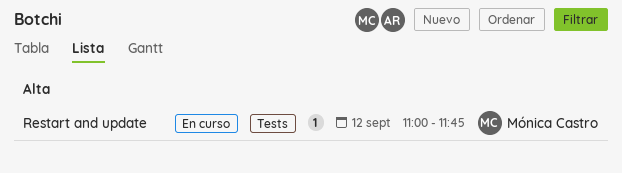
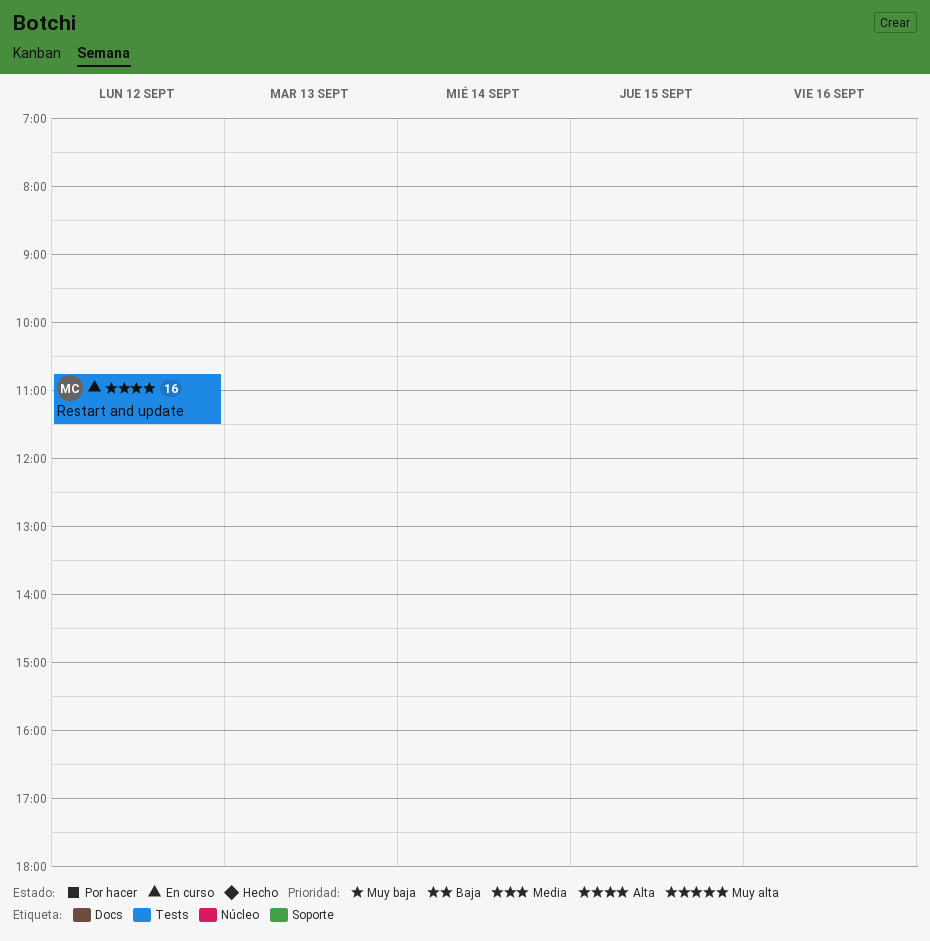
Restart and update, estimate: 1 -> 16
Restart and update, begins: 11:00 -> 10:45
Restart and update, ends: 11:45 -> 11:30

